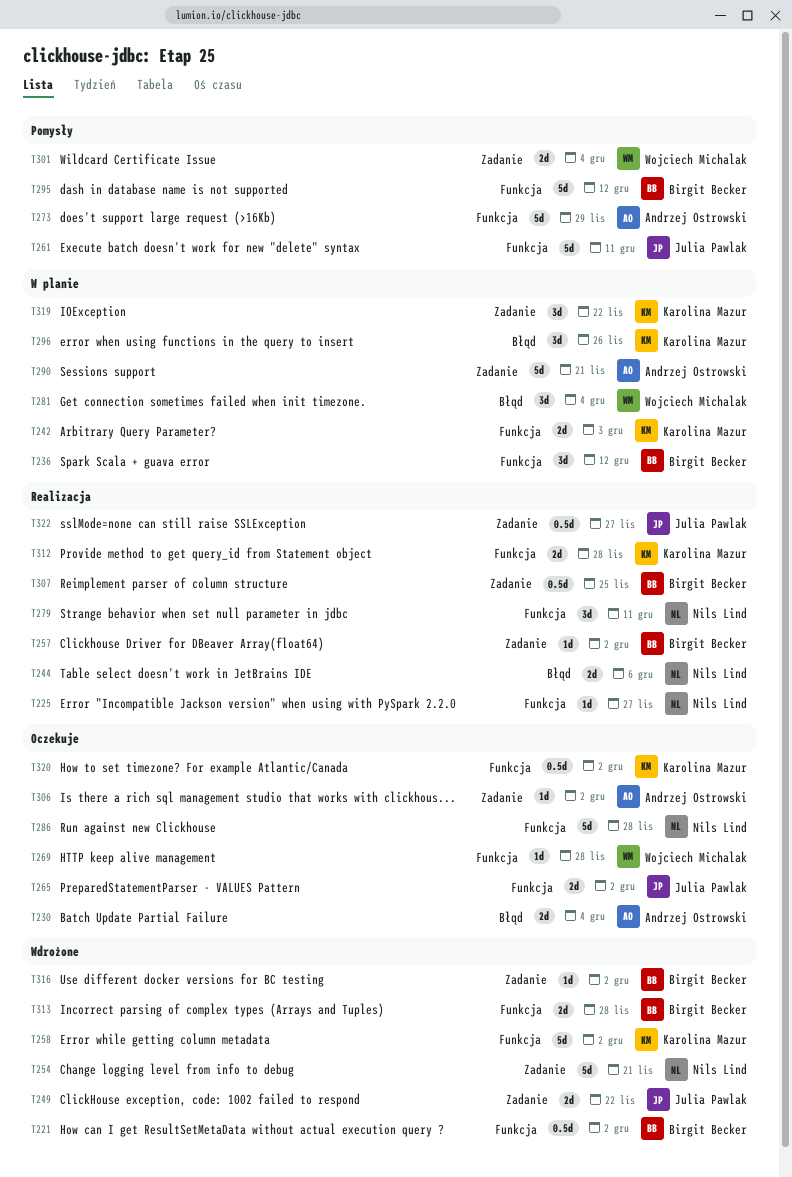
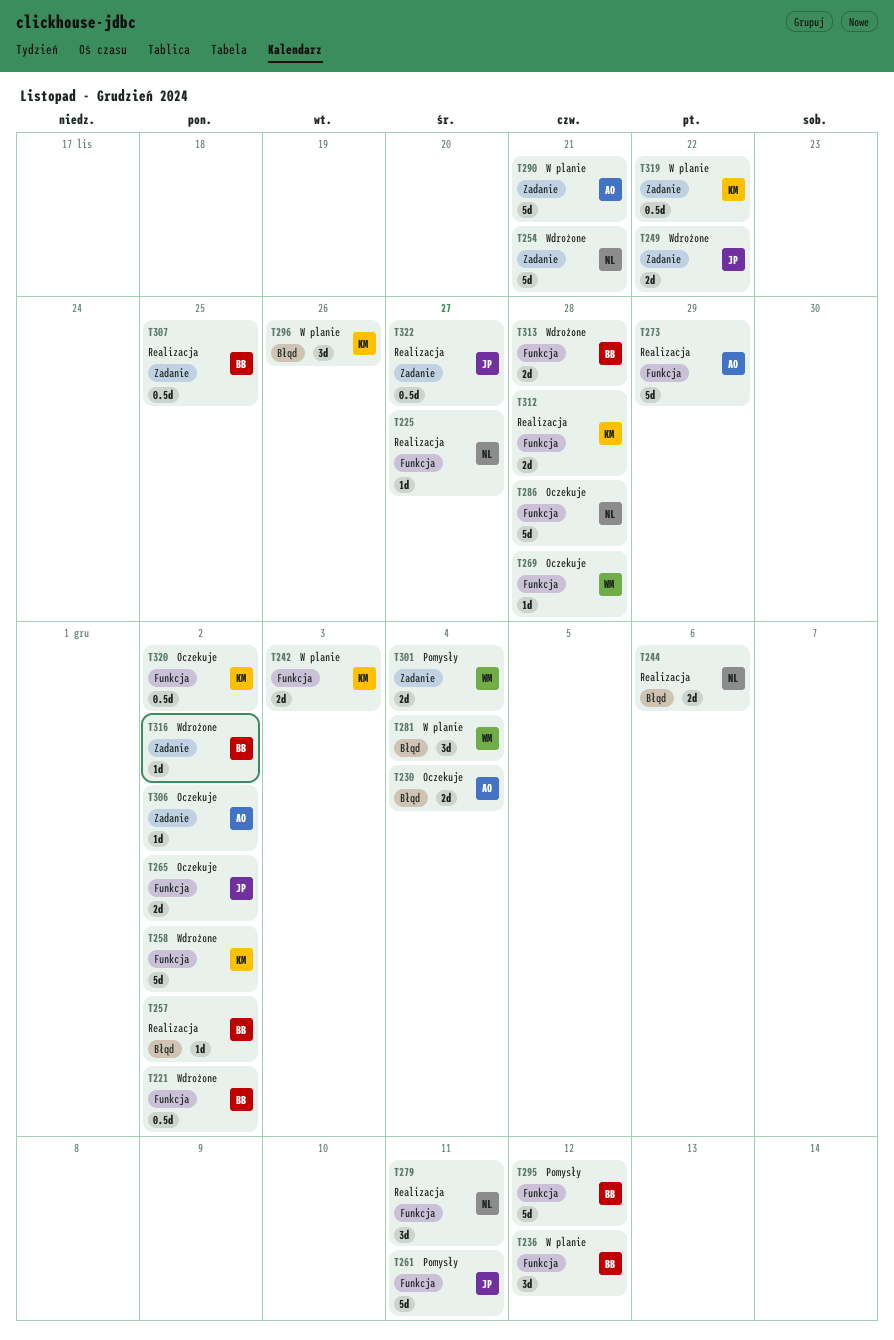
T257, label: Zadanie -> Błąd
T273, status: Pomysły -> Realizacja
T319, estimate: 3d -> 0.5d

